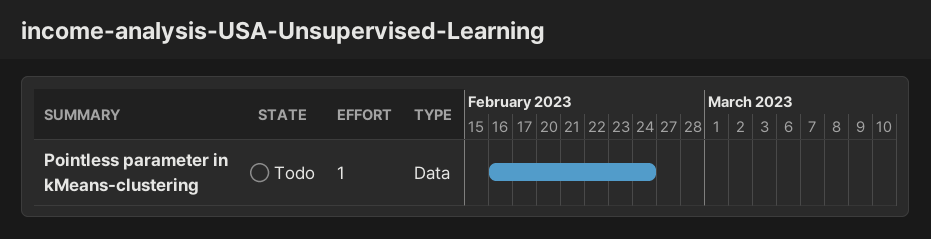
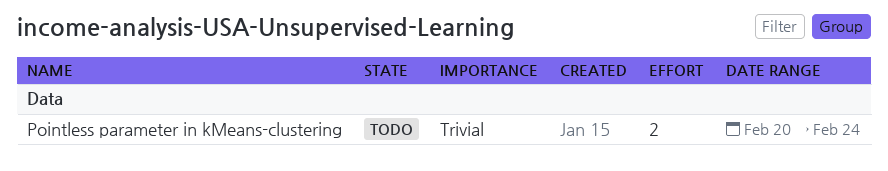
Pointless parameter in kMeans-clustering, estimate: 1 -> 2
Pointless parameter in kMeans-clustering, start: Feb 16 -> Feb 20

